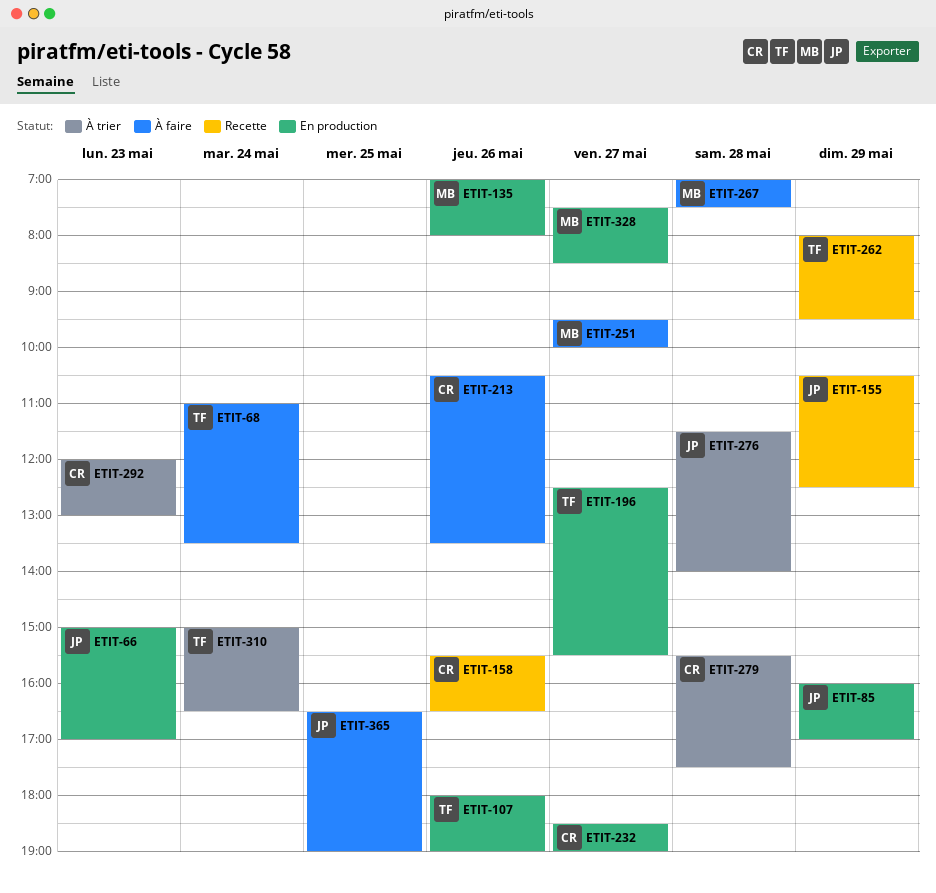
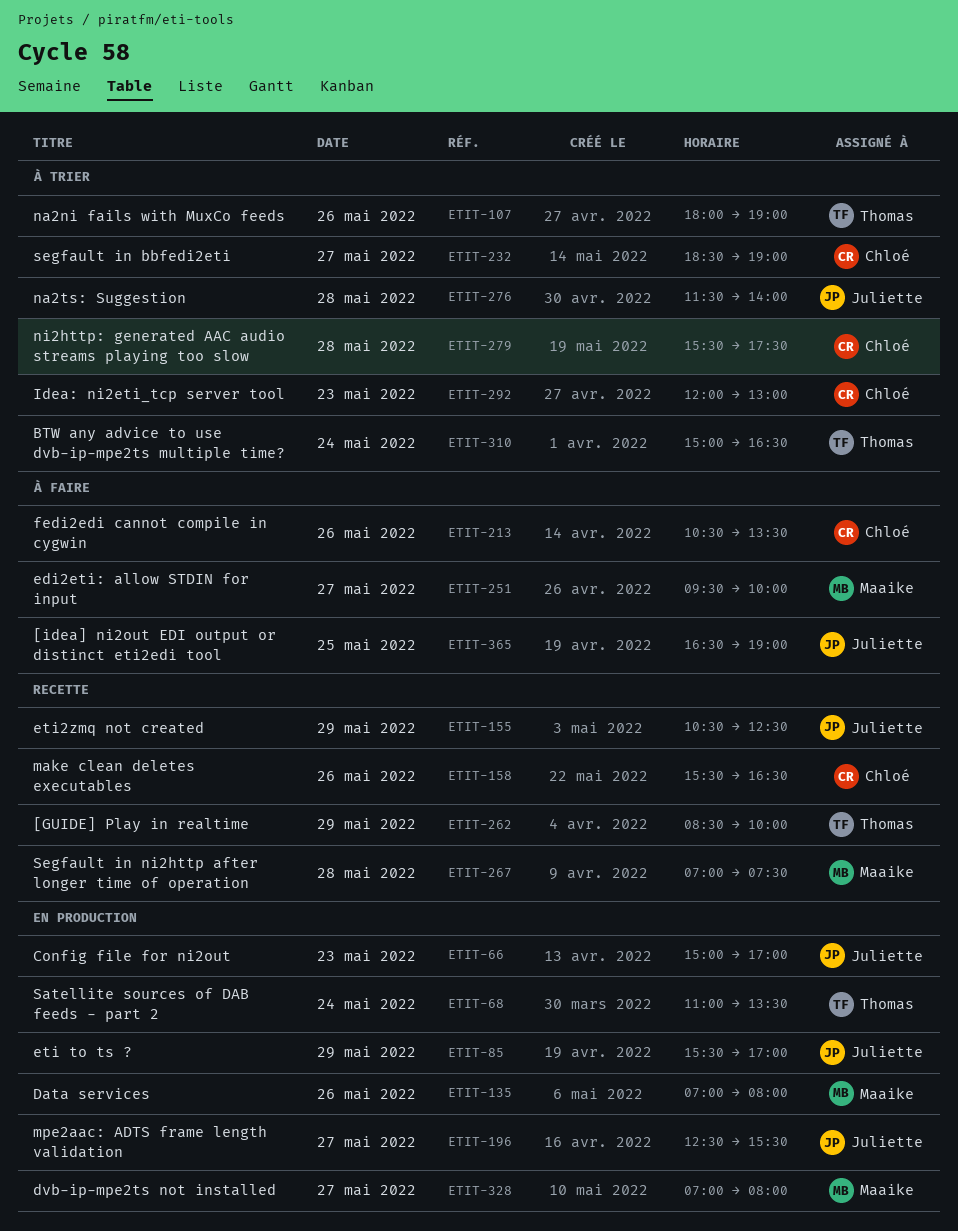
ETIT-68, status: À faire -> En production
ETIT-85, begins: 16:00 -> 15:30
ETIT-107, status: En production -> À trier
ETIT-196, owner: Thomas -> Juliette
ETIT-232, status: En production -> À trier
ETIT-262, begins: 08:00 -> 08:30
ETIT-262, ends: 09:30 -> 10:00
ETIT-267, status: À faire -> Recette
ETIT-328, begins: 07:30 -> 07:00
ETIT-328, ends: 08:30 -> 08:00

